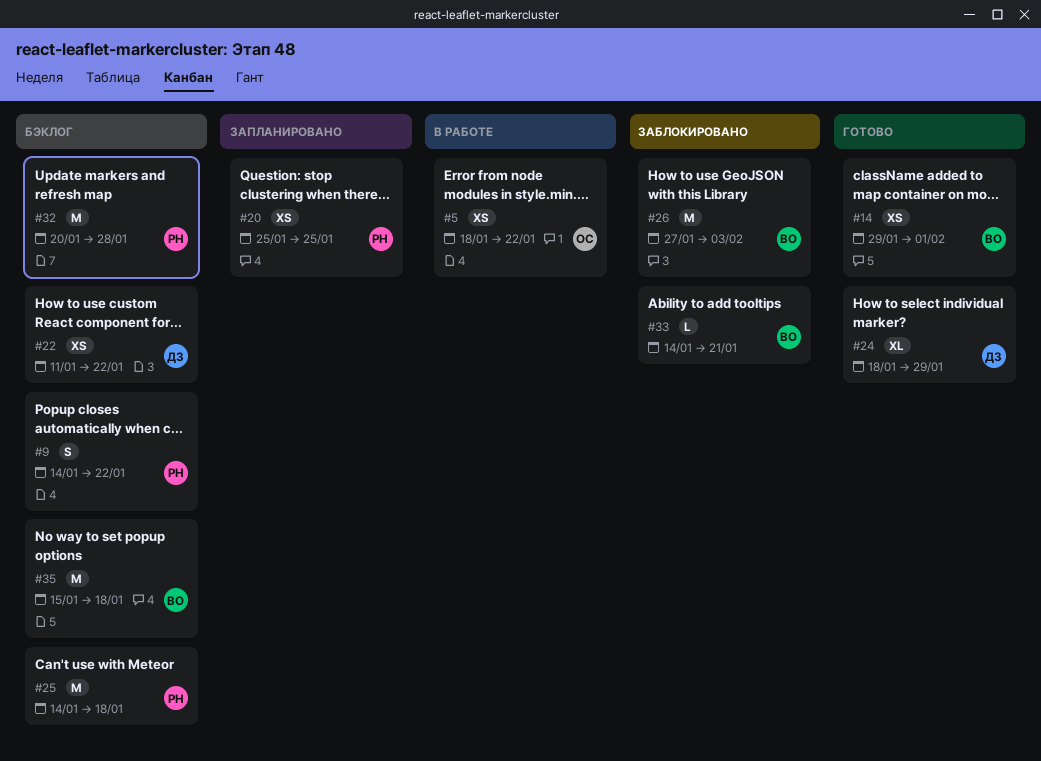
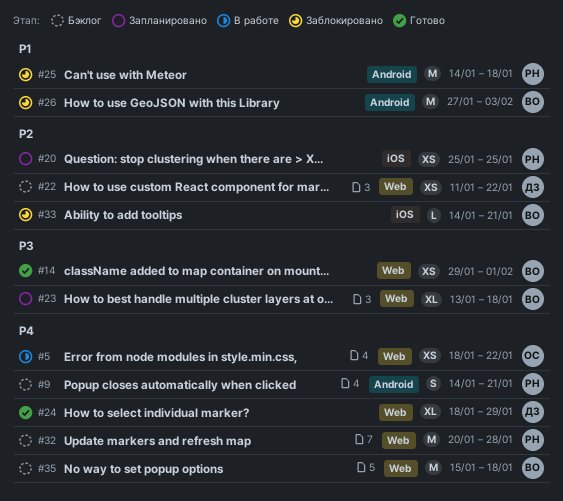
#9, due: Jan 22 -> Jan 21
#23: none -> present
#25, status: Бэклог -> Заблокировано

